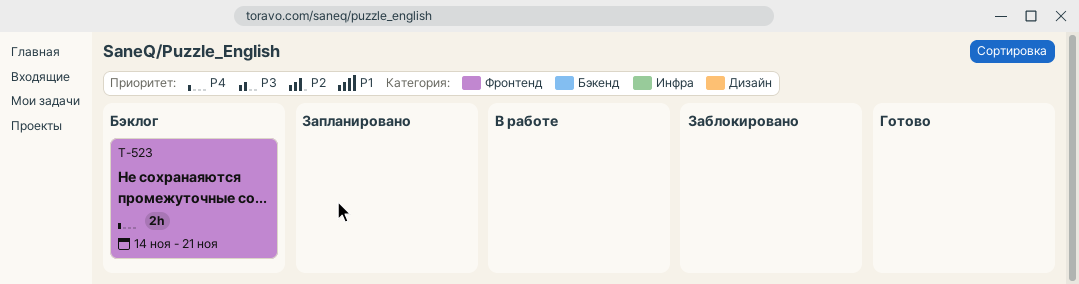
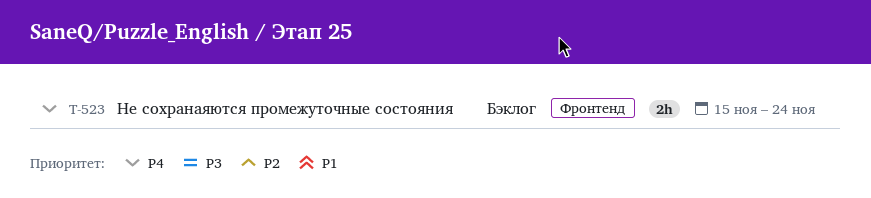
T-523, start: Nov 14 -> Nov 15
T-523, due: Nov 21 -> Nov 24

